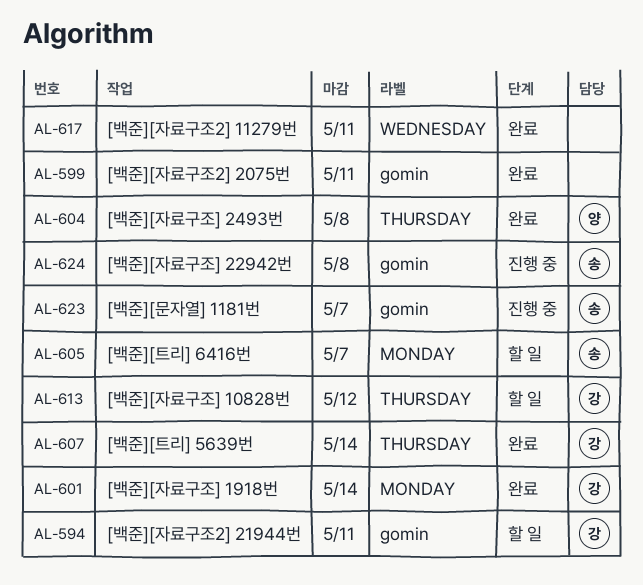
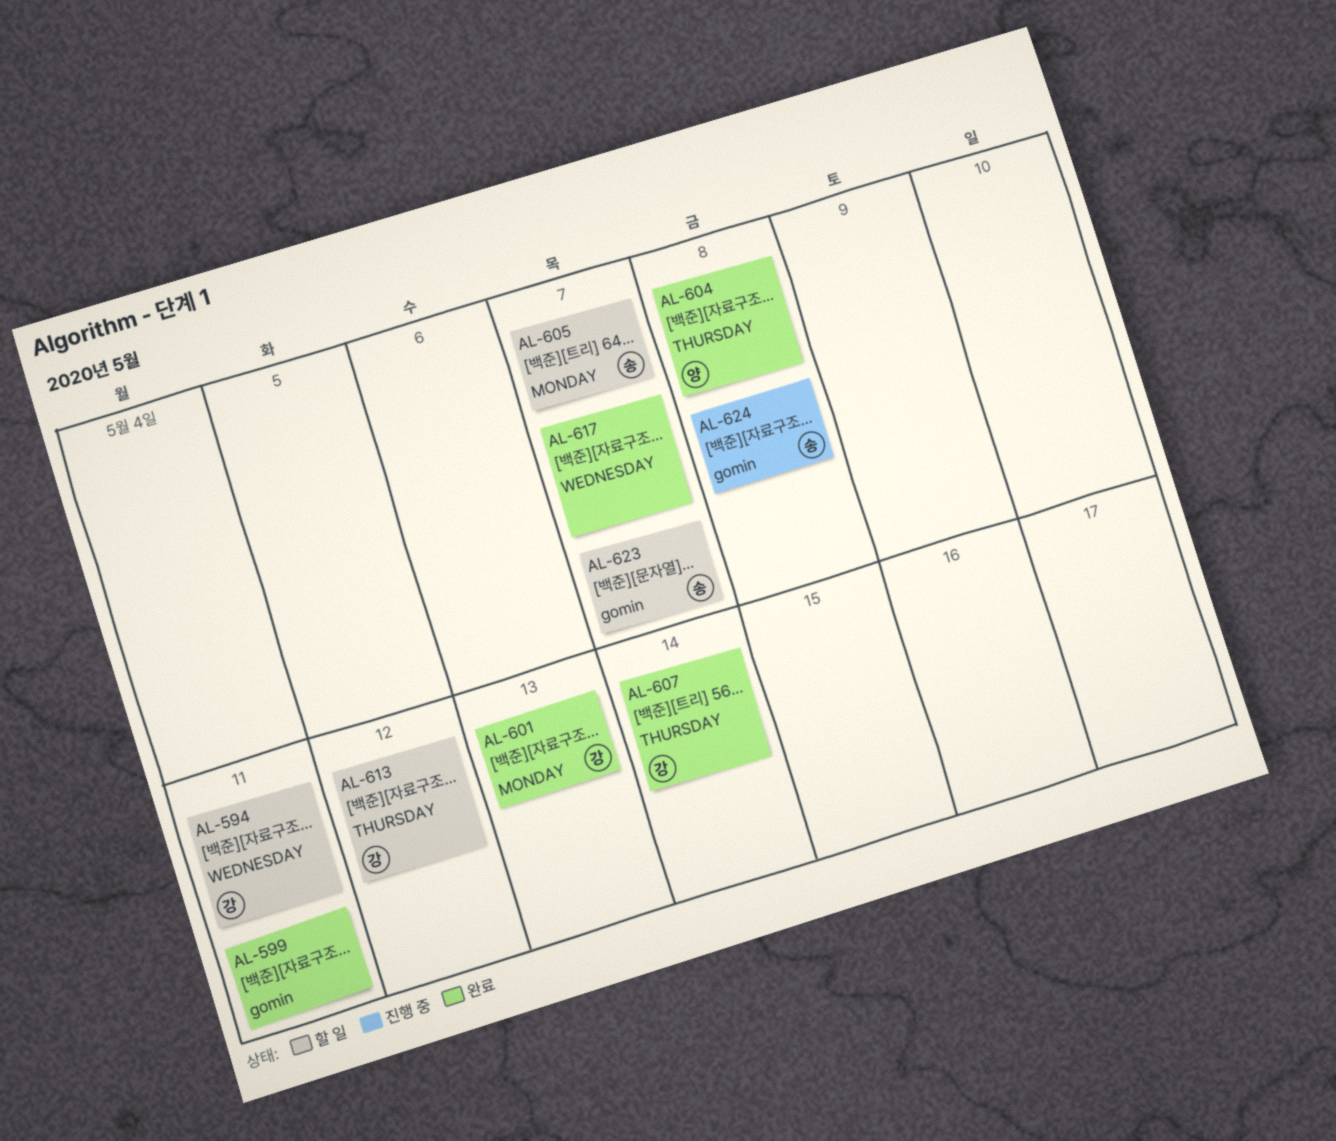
AL-594, label: gomin -> WEDNESDAY
AL-601, due: May 14 -> May 13
AL-617, due: May 11 -> May 7
AL-623, status: 진행 중 -> 할 일

